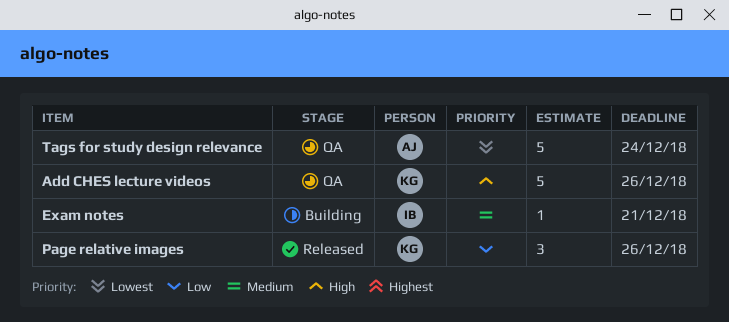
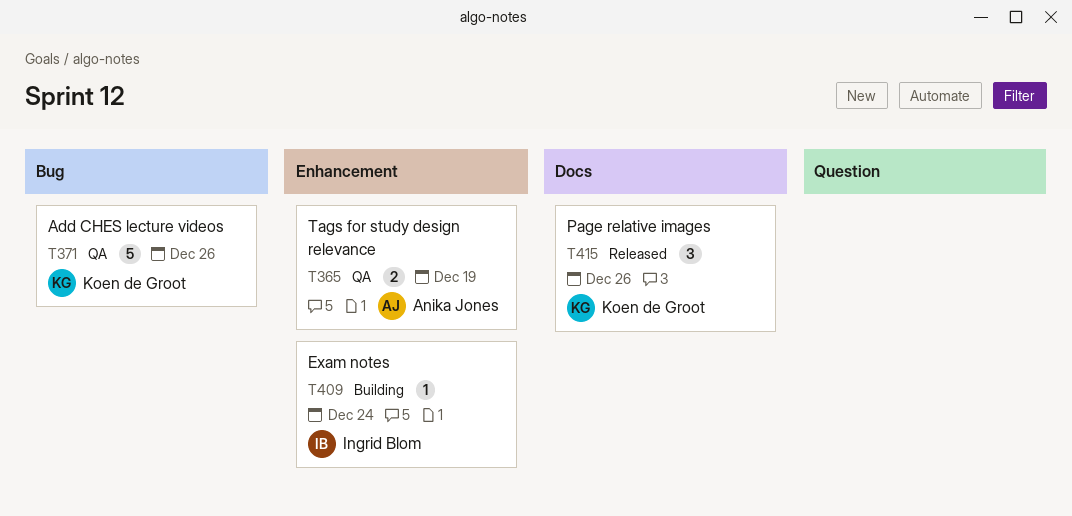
Exam notes, due: Dec 21 -> Dec 24
Tags for study design relevance, estimate: 5 -> 2
Tags for study design relevance, due: Dec 24 -> Dec 19

